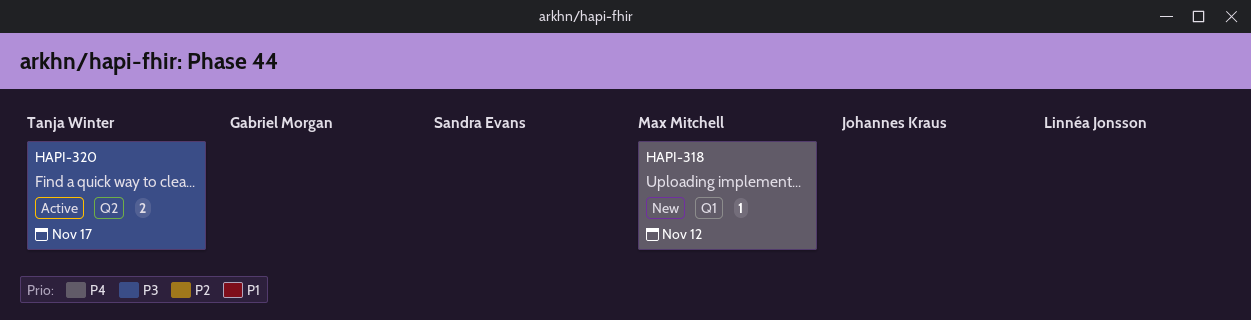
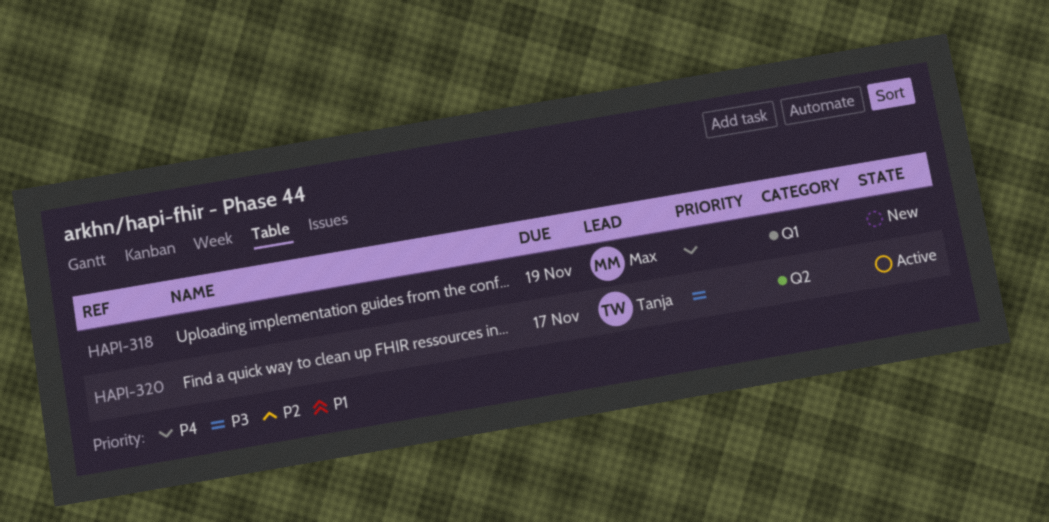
HAPI-318, due: Nov 12 -> Nov 19

